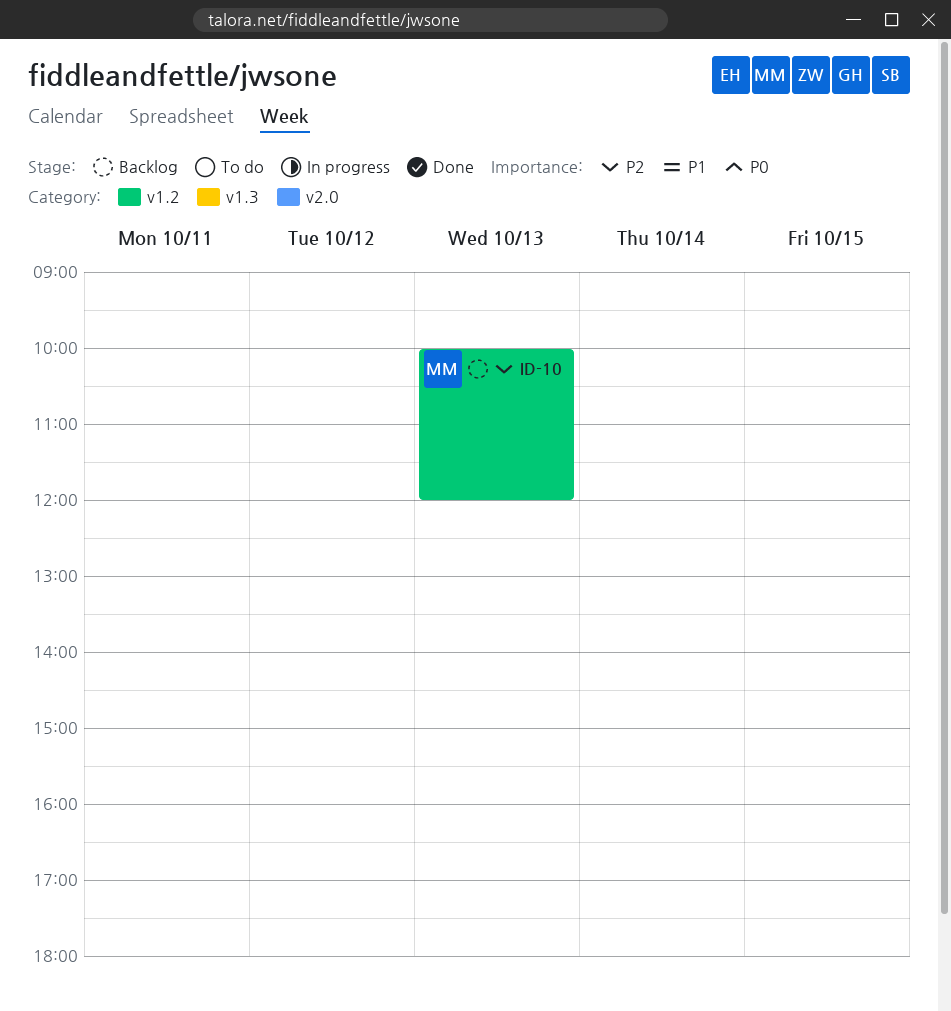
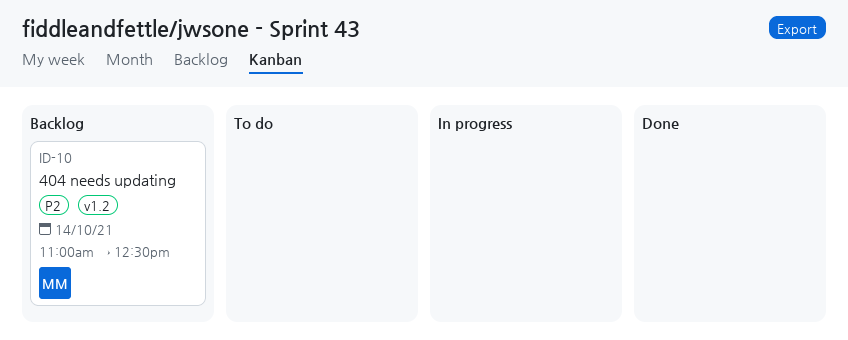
ID-10, day: Oct 13 -> Oct 14
ID-10, begins: 10:00 -> 11:00
ID-10, ends: 12:00 -> 12:30

